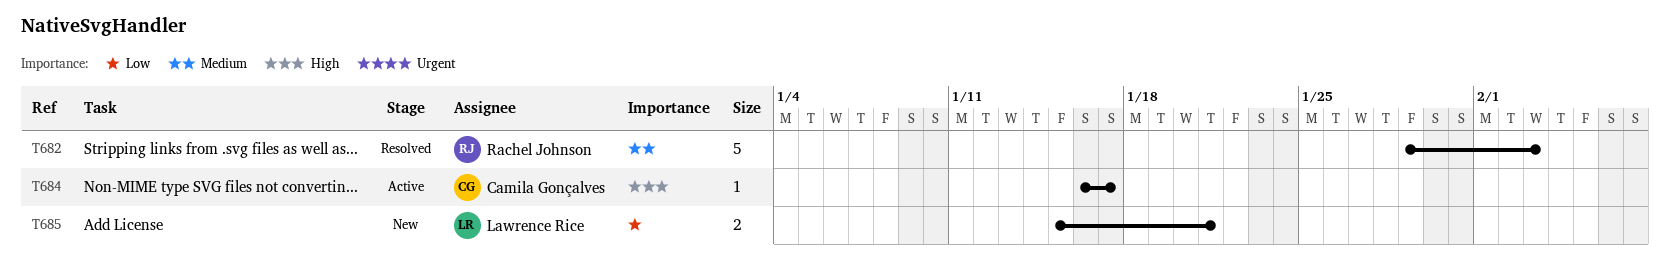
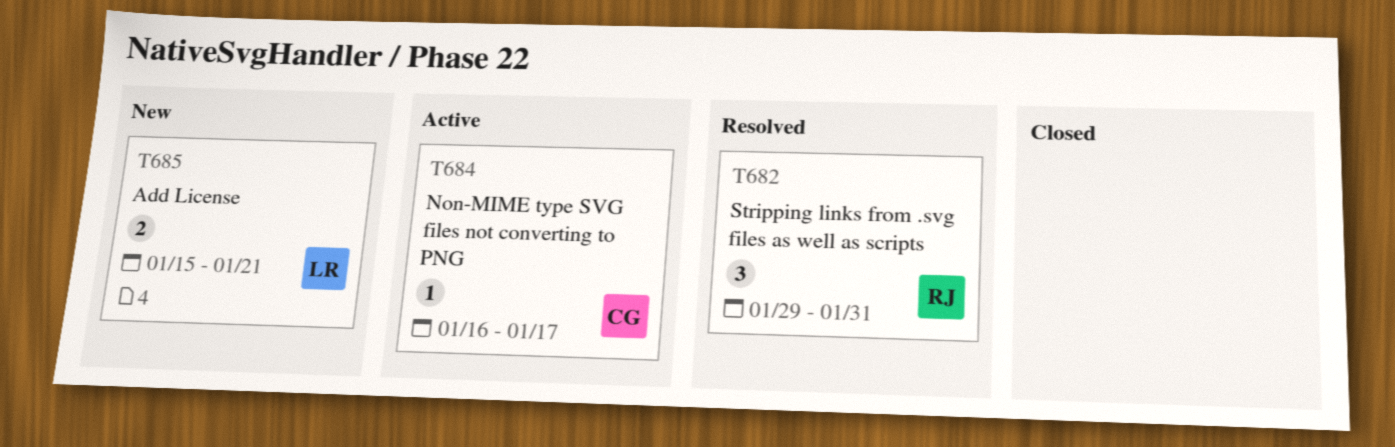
T682, estimate: 5 -> 3
T682, due: Feb 3 -> Jan 31

